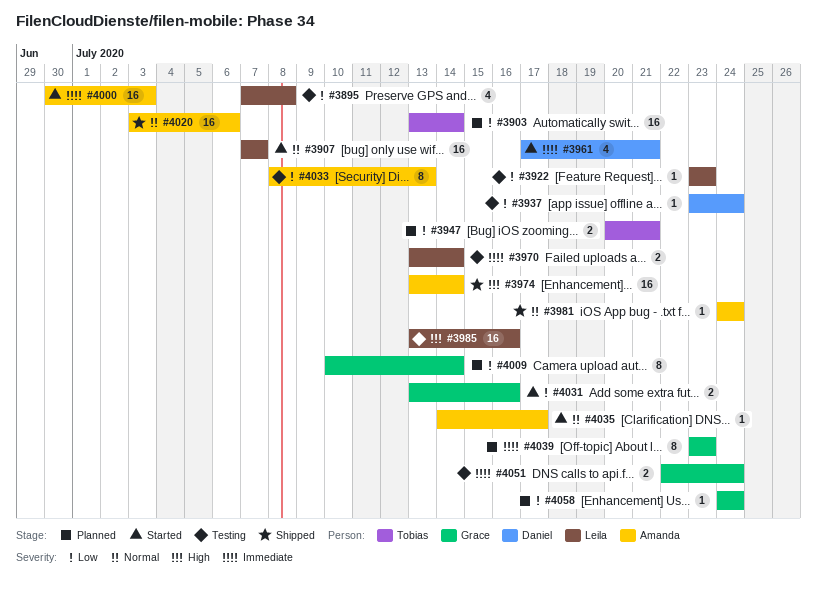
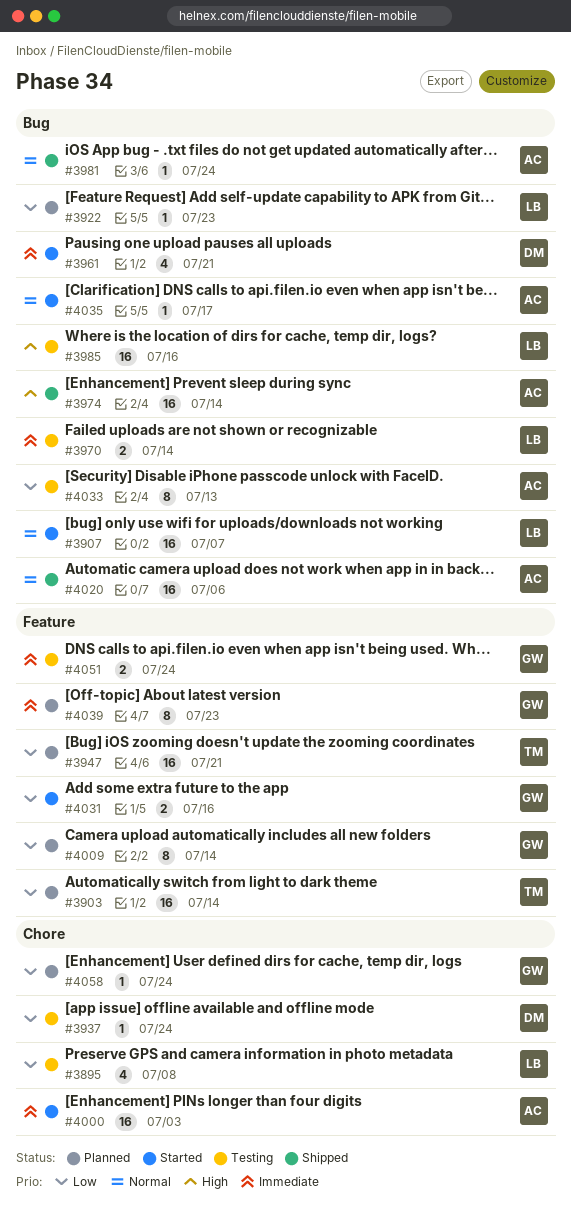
#3922, status: Testing -> Planned
#3947, estimate: 2 -> 16

